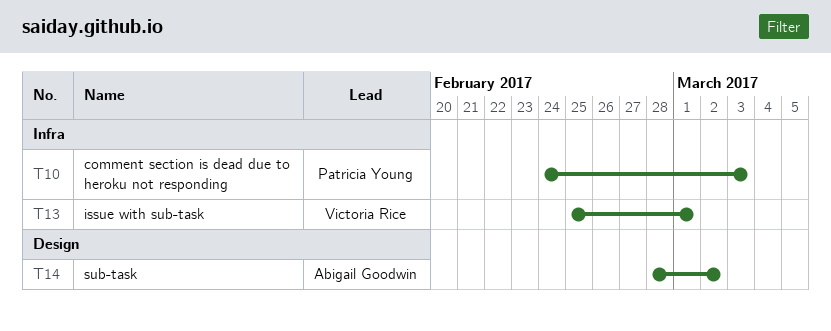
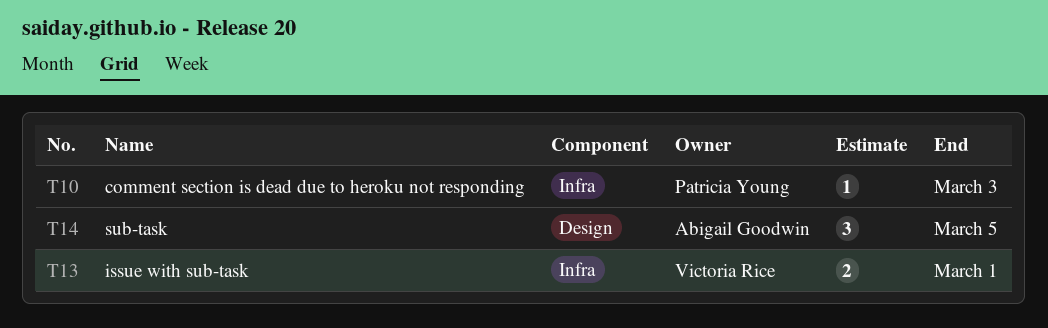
T14, due: Mar 2 -> Mar 5

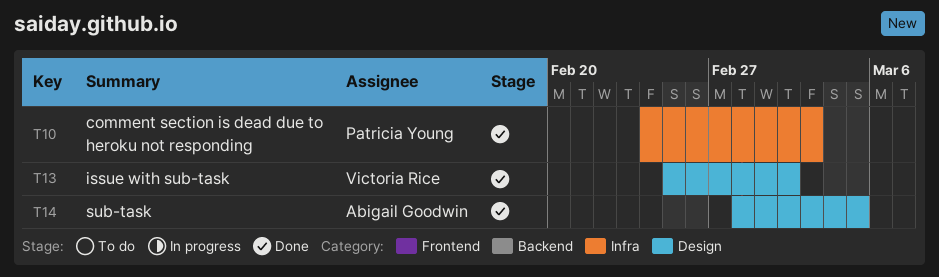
T13, label: Infra -> Design
T13, due: Mar 1 -> Mar 2

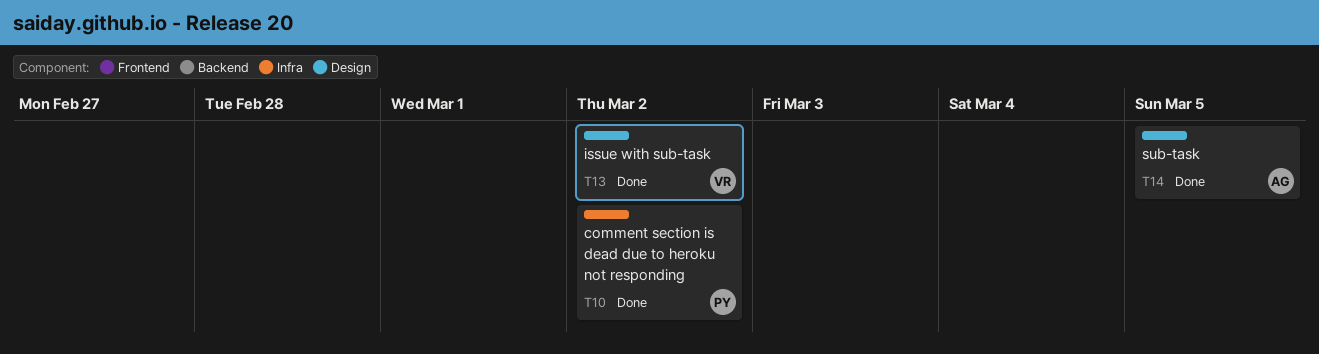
T10, due: Mar 3 -> Mar 2

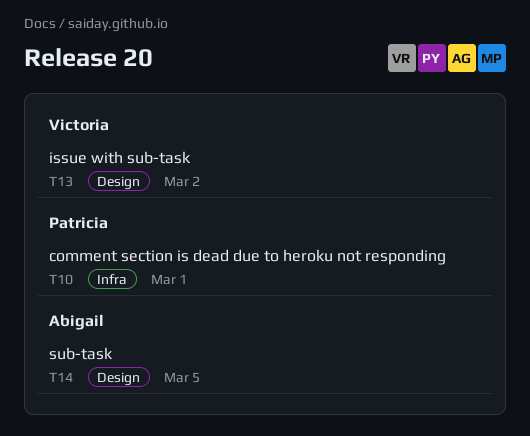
T10, due: Mar 2 -> Mar 1

